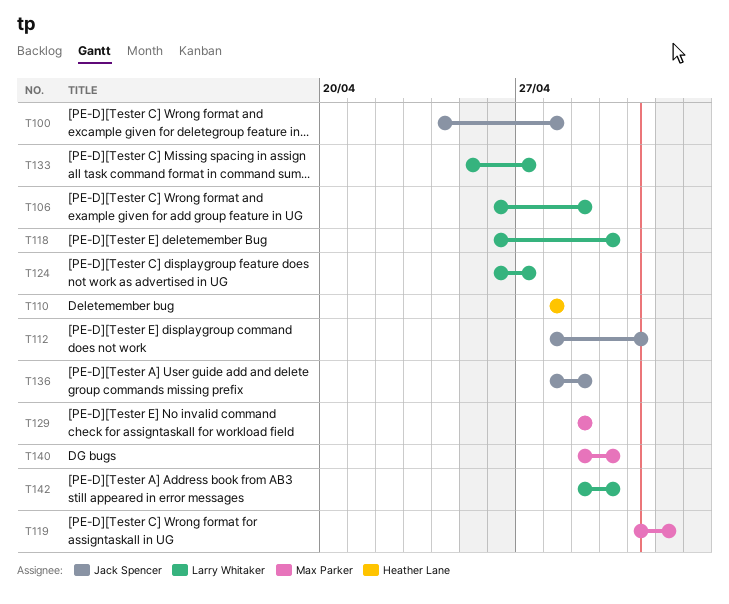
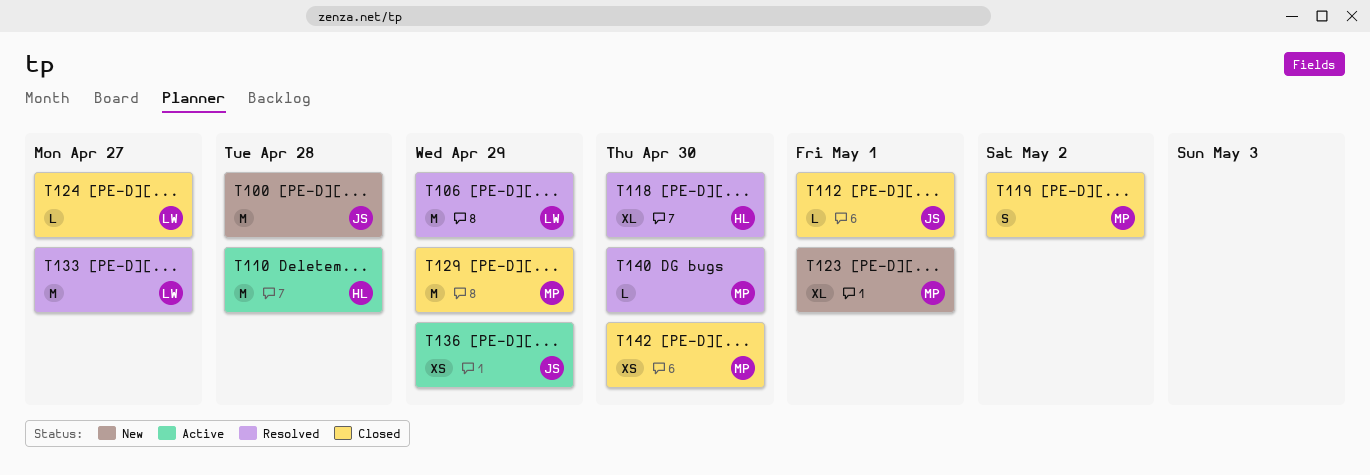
T118, owner: Larry Whitaker -> Heather Lane
T123: none -> present
T142, owner: Larry Whitaker -> Max Parker

